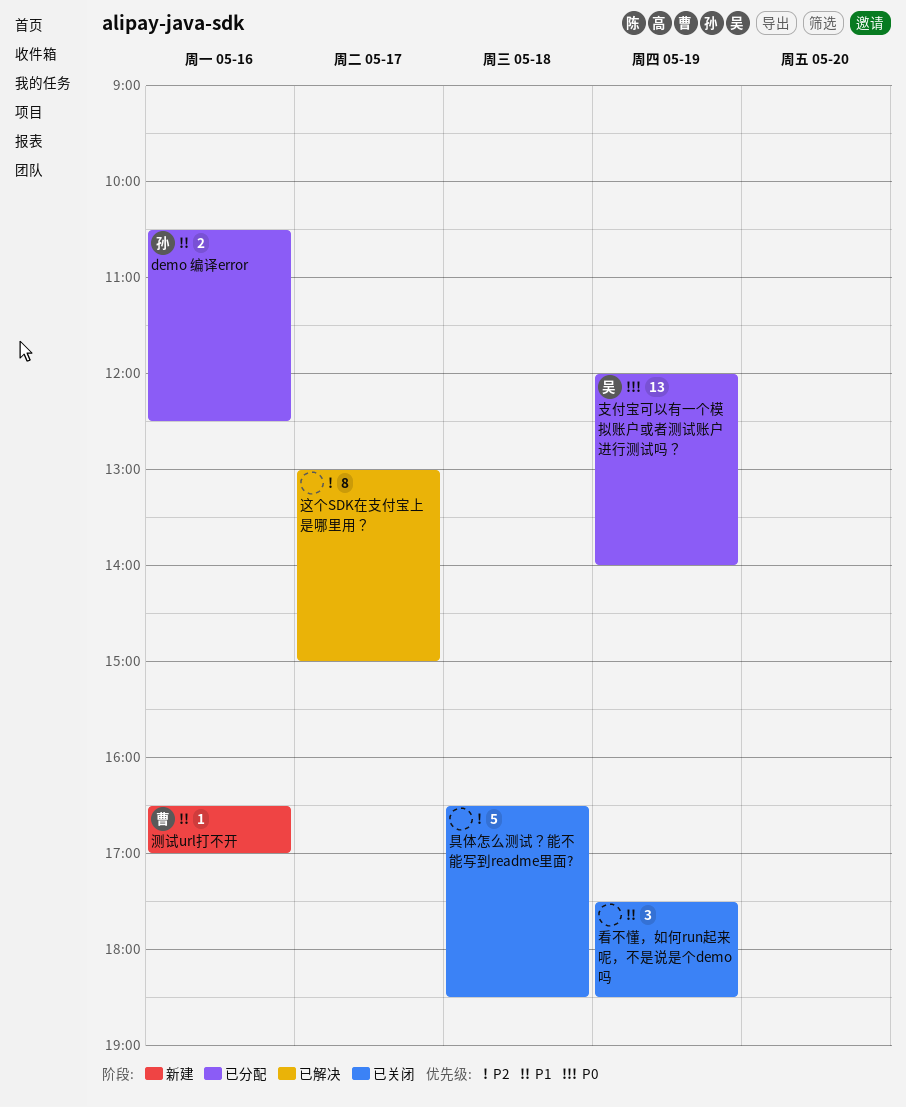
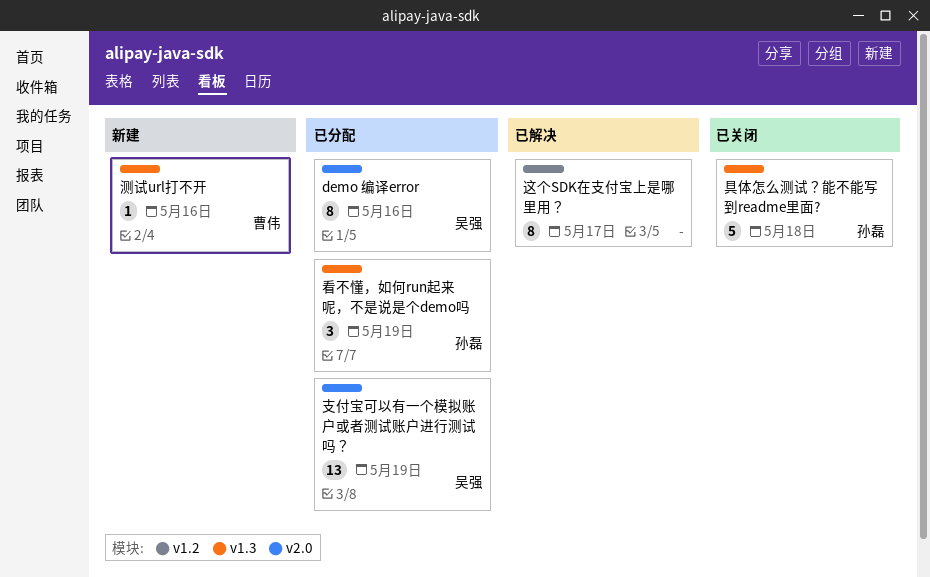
demo 编译error, owner: 孙磊 -> 吴强
demo 编译error, estimate: 2 -> 8
具体怎么测试？能不能写到readme里面?, owner: none -> 孙磊
看不懂，如何run起来呢，不是说是个demo吗, status: 已关闭 -> 已分配
看不懂，如何run起来呢，不是说是个demo吗, owner: none -> 孙磊

